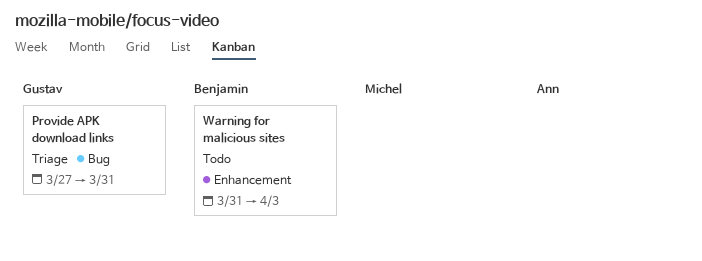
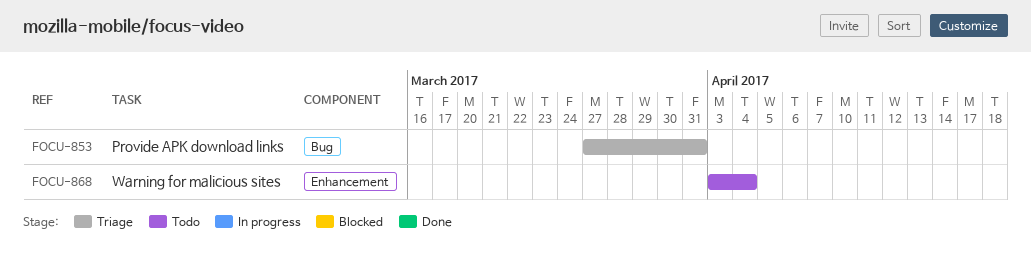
Warning for malicious sites, start: Mar 31 -> Apr 3
Warning for malicious sites, due: Apr 3 -> Apr 4

